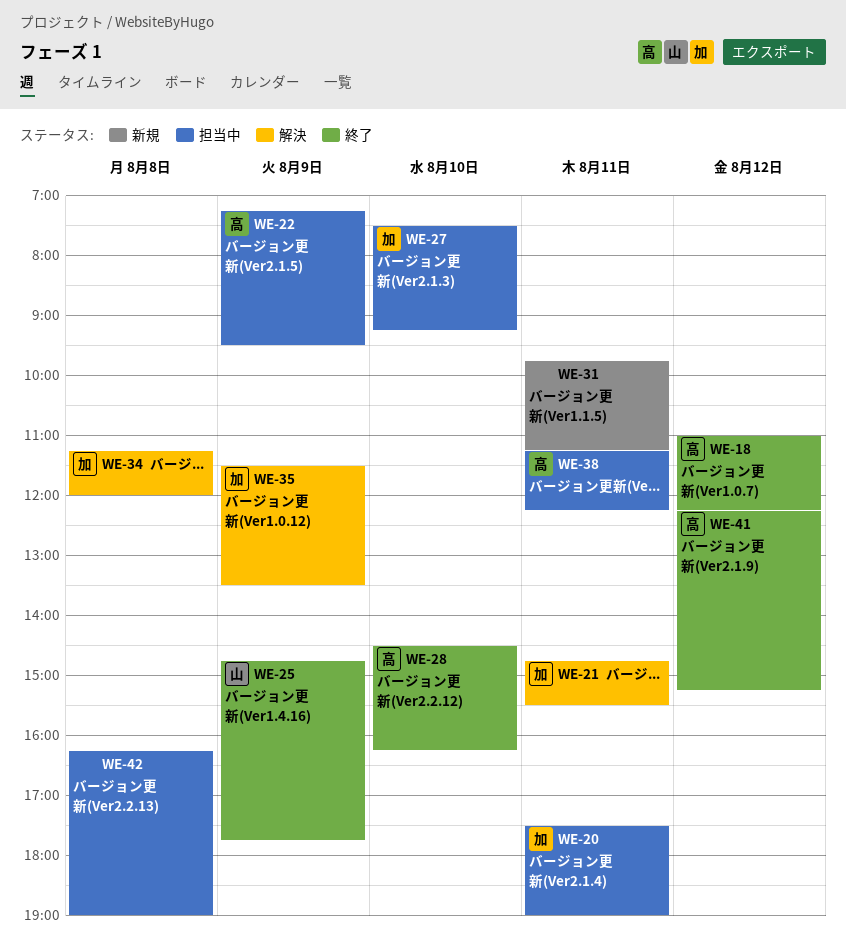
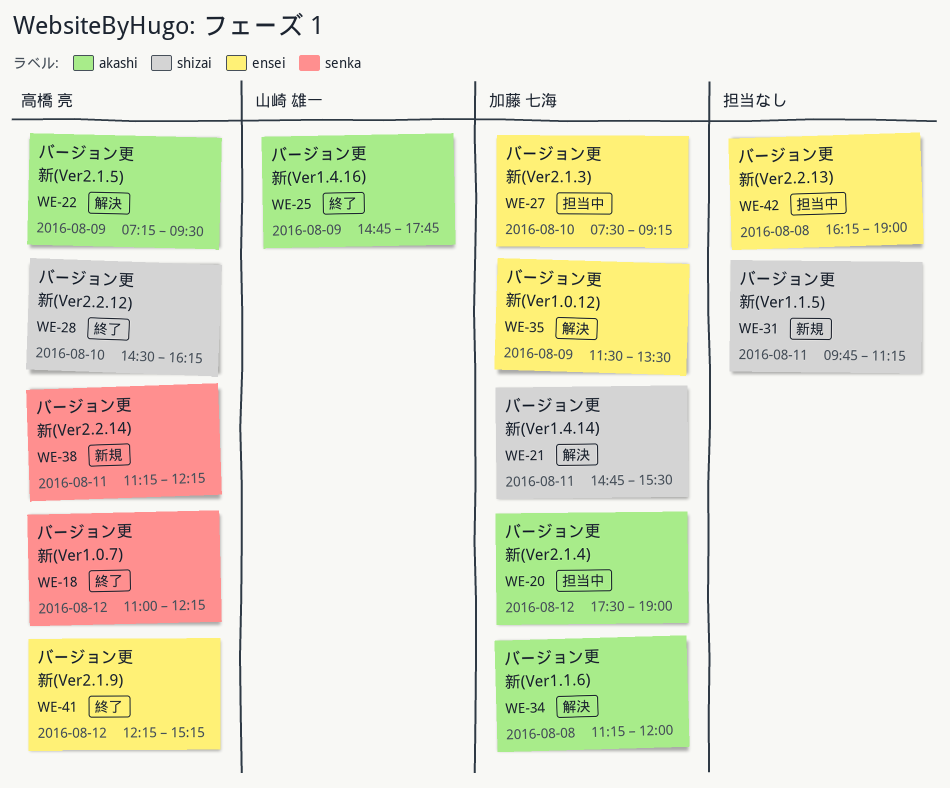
WE-20, day: Aug 11 -> Aug 12
WE-22, status: 担当中 -> 解決
WE-38, status: 担当中 -> 新規

